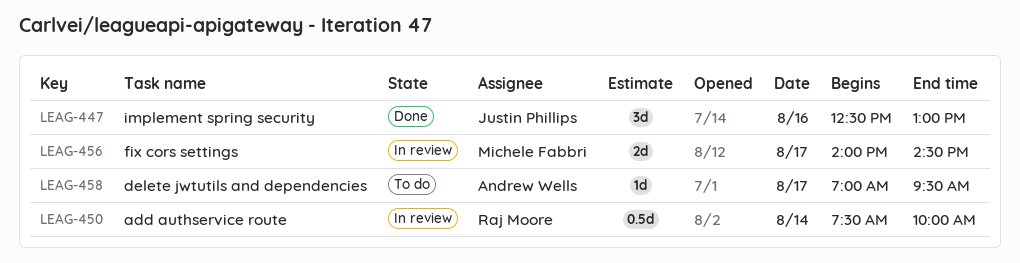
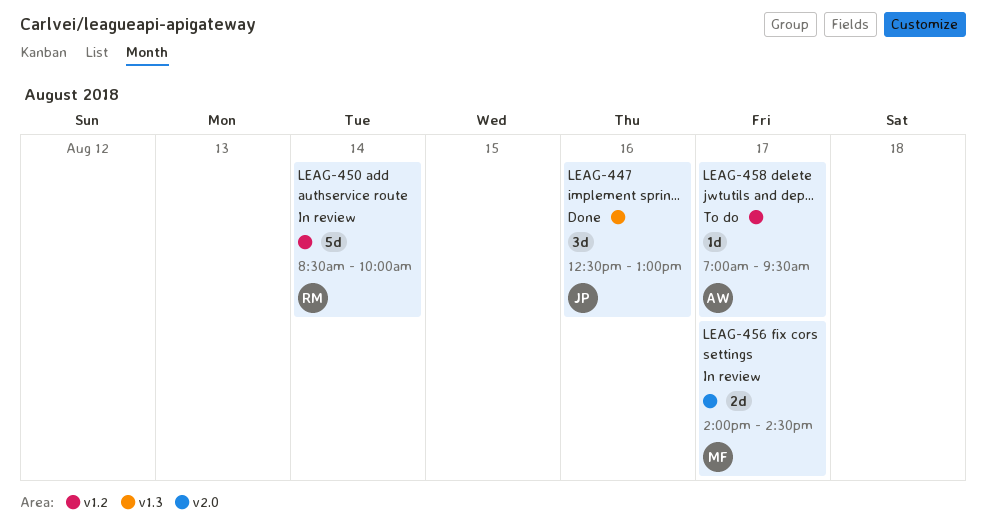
LEAG-450, estimate: 0.5d -> 5d
LEAG-450, begins: 07:30 -> 08:30

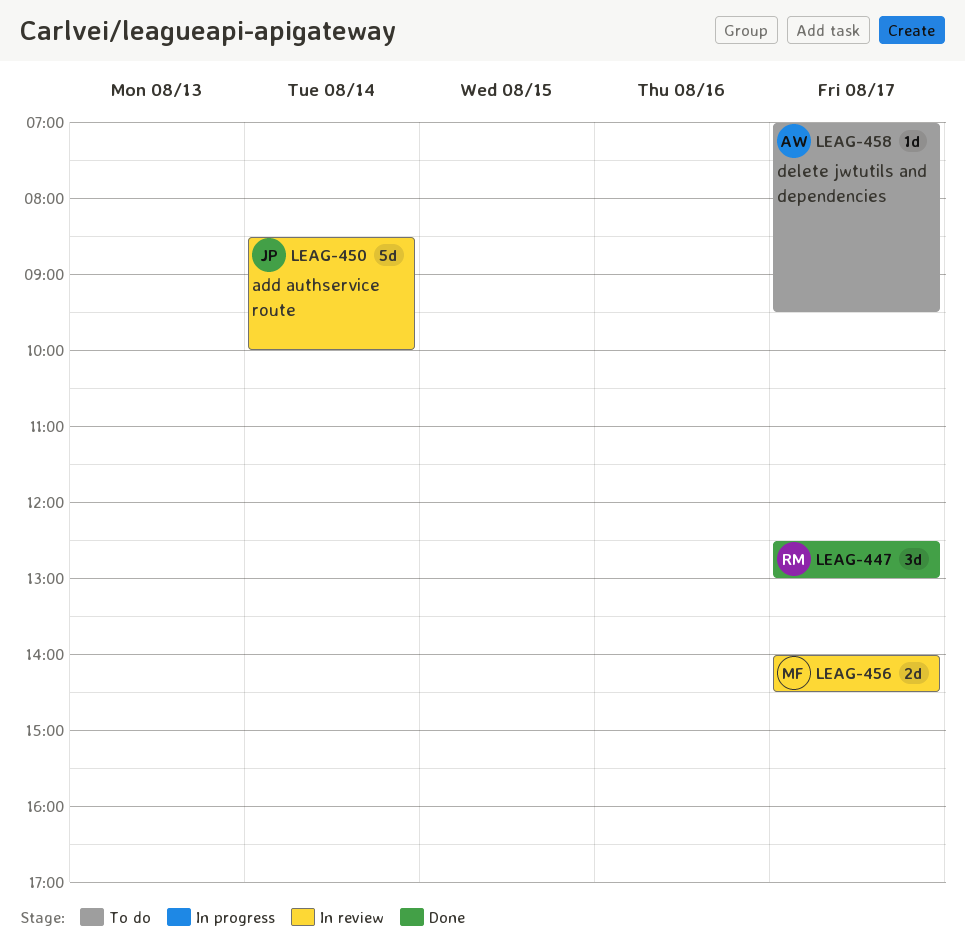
LEAG-447, owner: JP -> RM
LEAG-447, day: Aug 16 -> Aug 17
LEAG-450, owner: RM -> JP

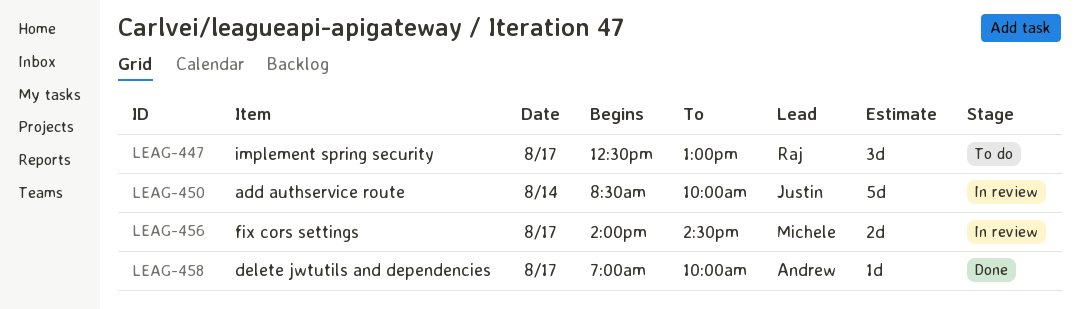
LEAG-447, status: Done -> To do
LEAG-458, status: To do -> Done
LEAG-458, ends: 09:30 -> 10:00

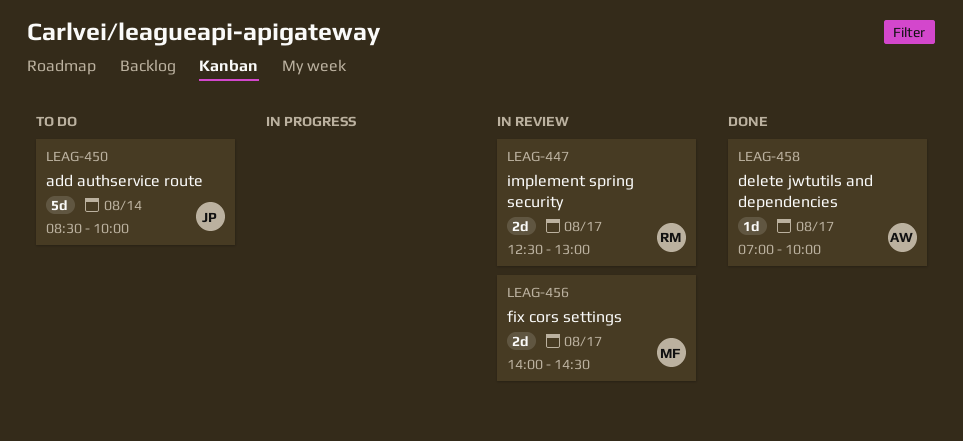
LEAG-447, status: To do -> In review
LEAG-447, estimate: 3d -> 2d
LEAG-450, status: In review -> To do

